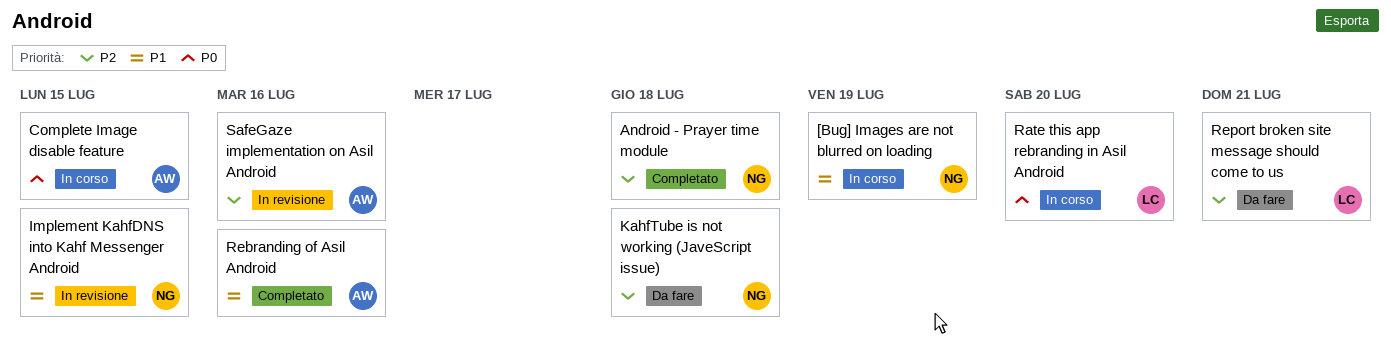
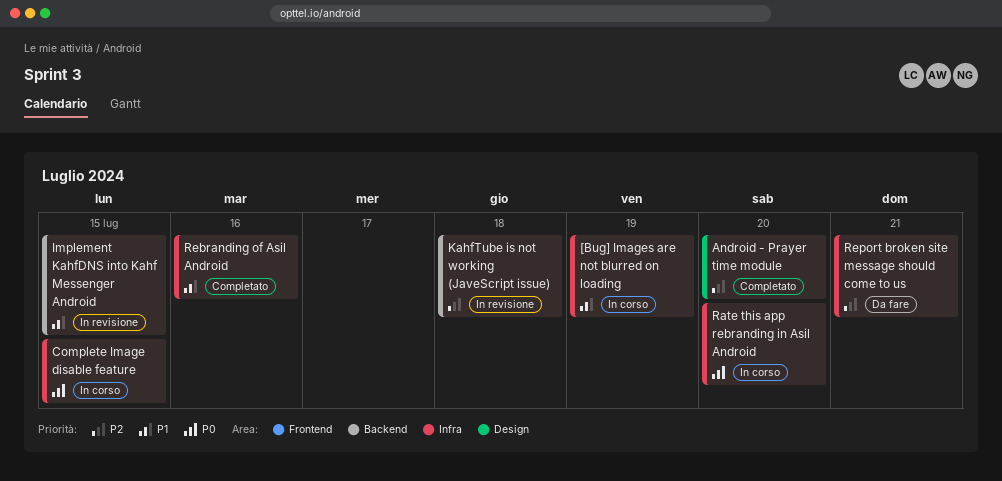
Android - Prayer time module, due: Jul 18 -> Jul 20
KahfTube is not working (JaveScript issue), status: Da fare -> In revisione
SafeGaze implementation on Asil Android: present -> none

